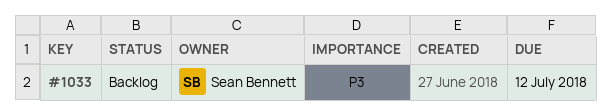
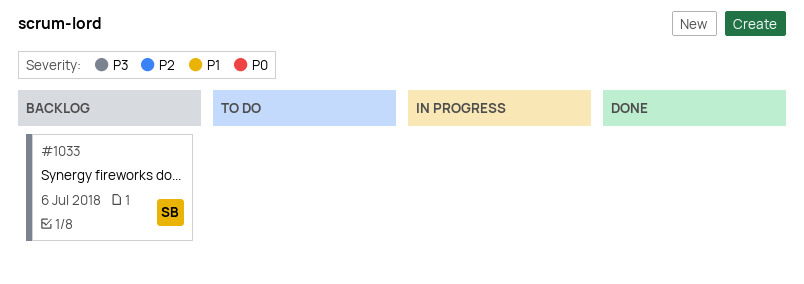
#1033, due: Jul 12 -> Jul 6

